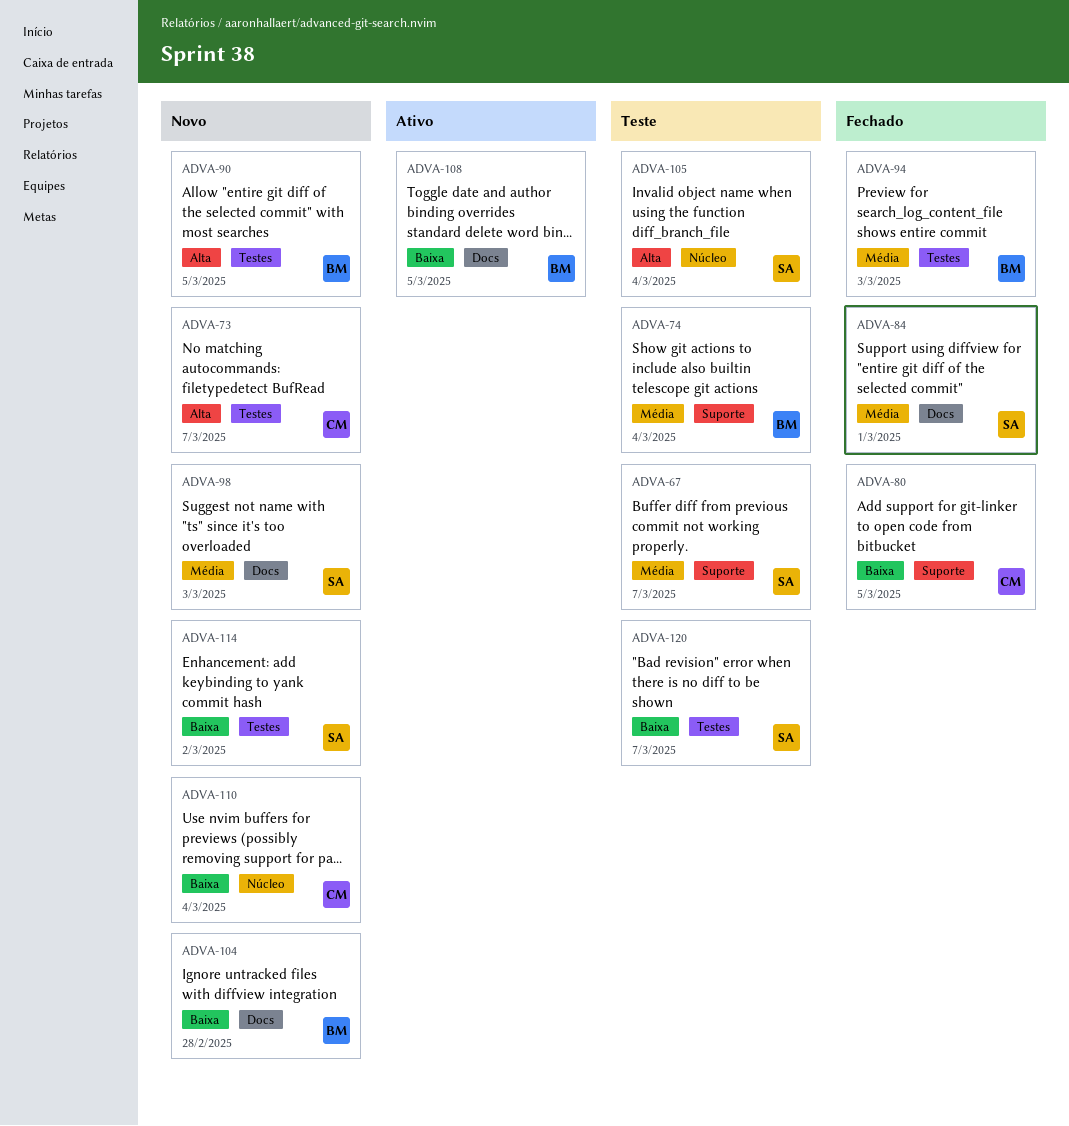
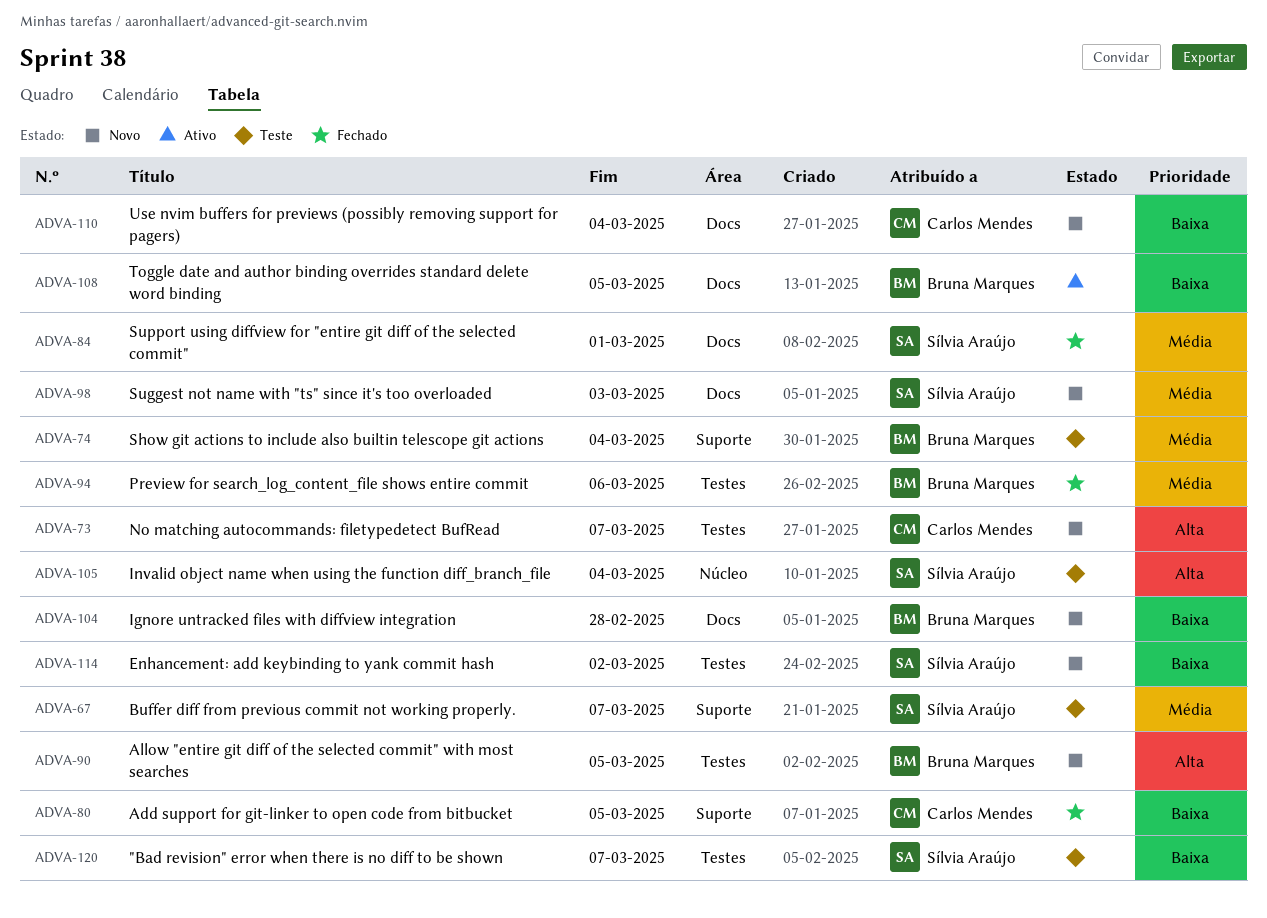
ADVA-94, due: Mar 3 -> Mar 6
ADVA-110, label: Núcleo -> Docs

